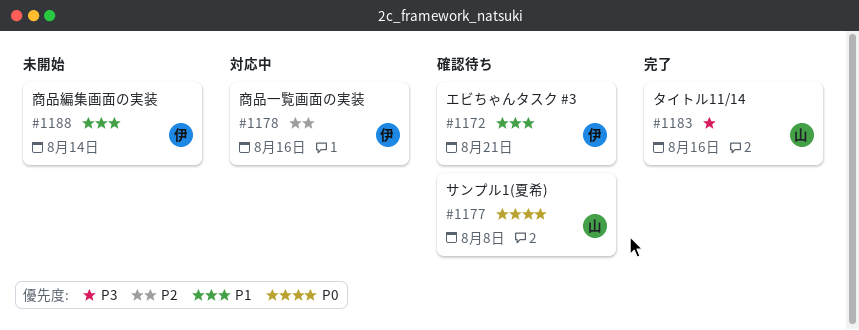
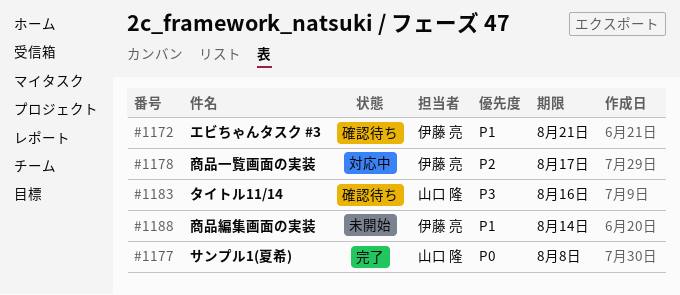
#1177, status: 確認待ち -> 完了
#1178, due: Aug 16 -> Aug 17
#1183, status: 完了 -> 確認待ち

